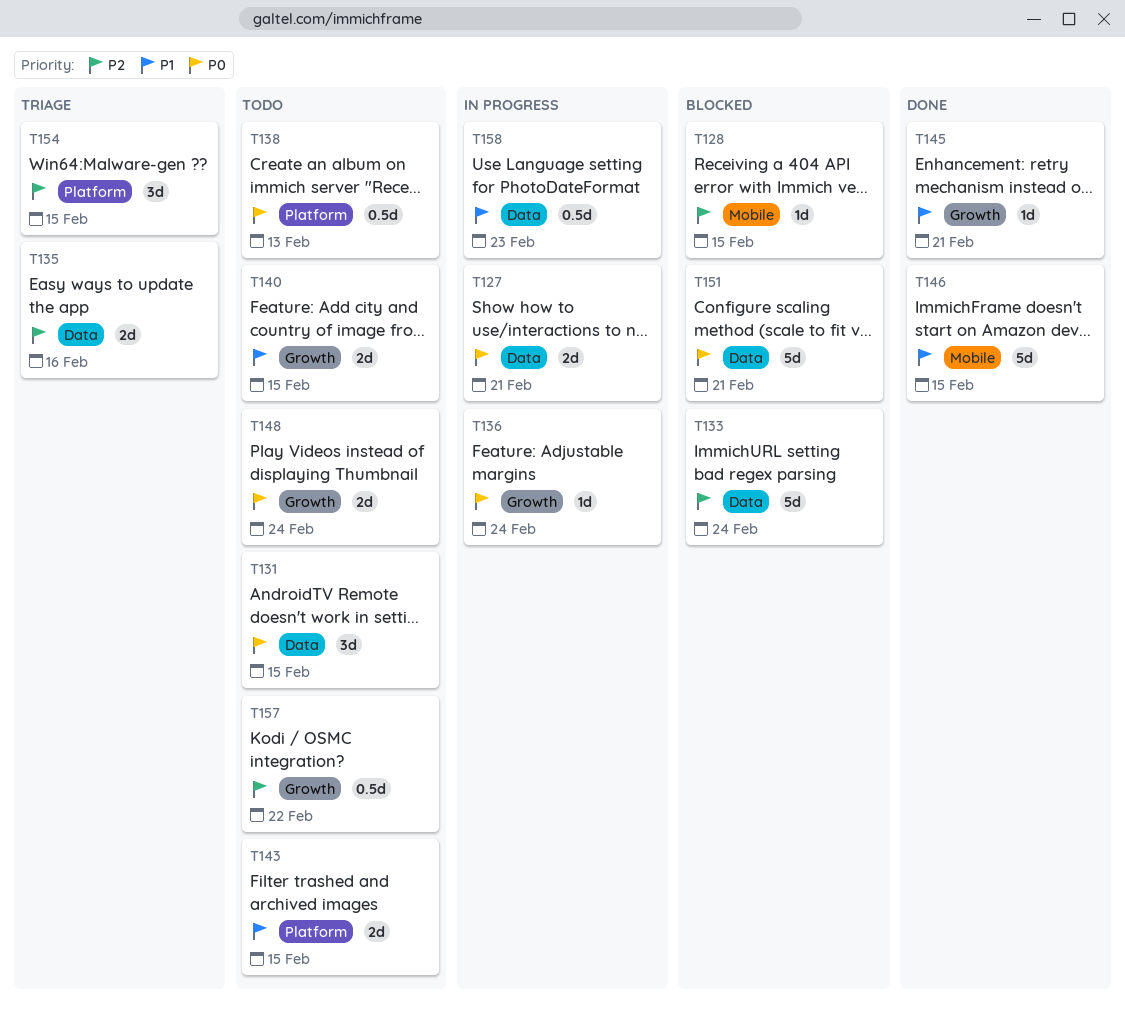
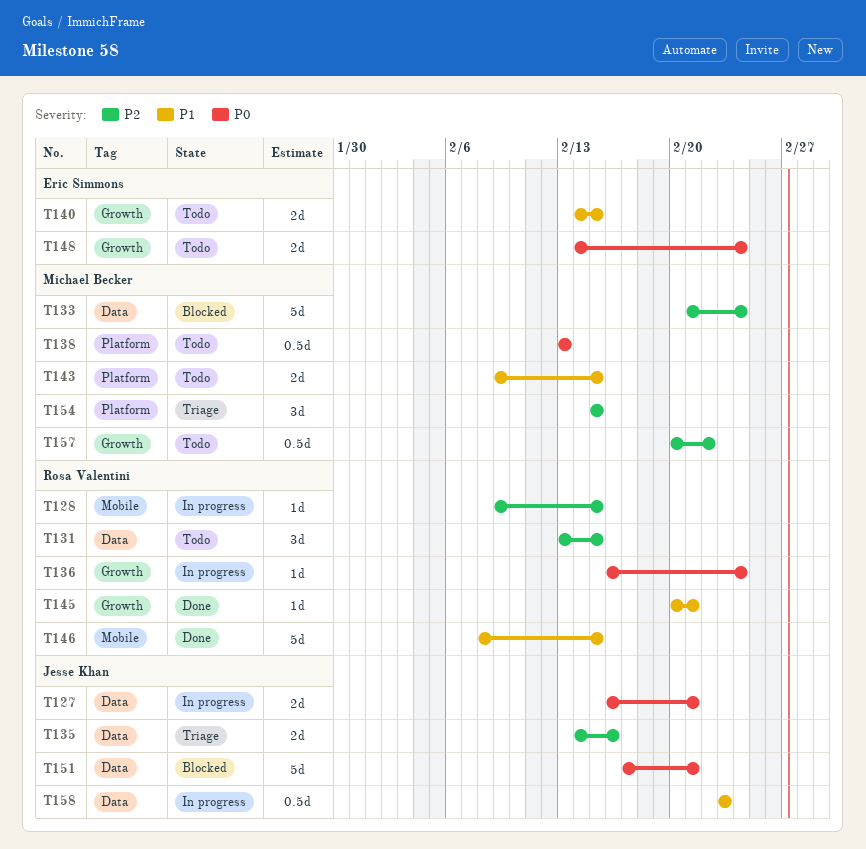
T128, status: Blocked -> In progress
T131, priority: P0 -> P2

